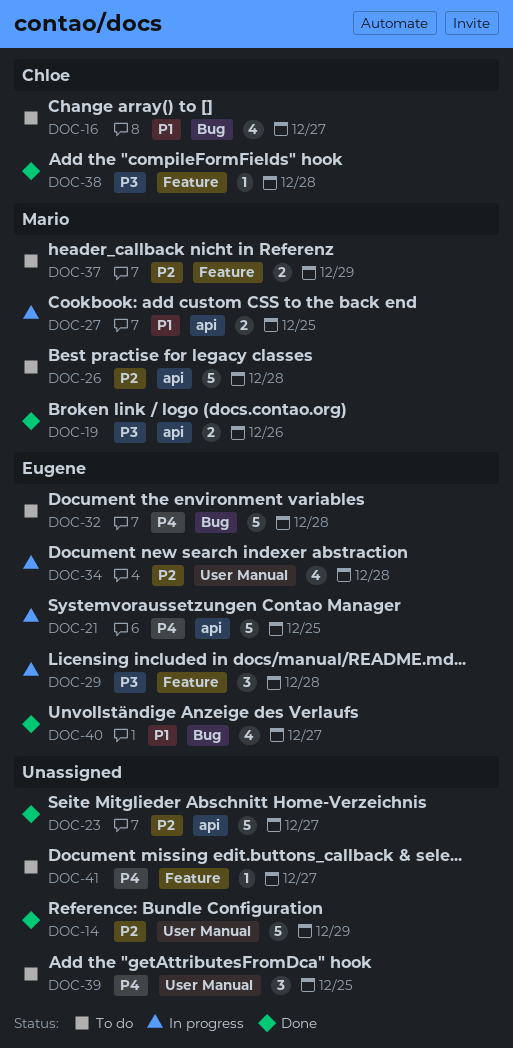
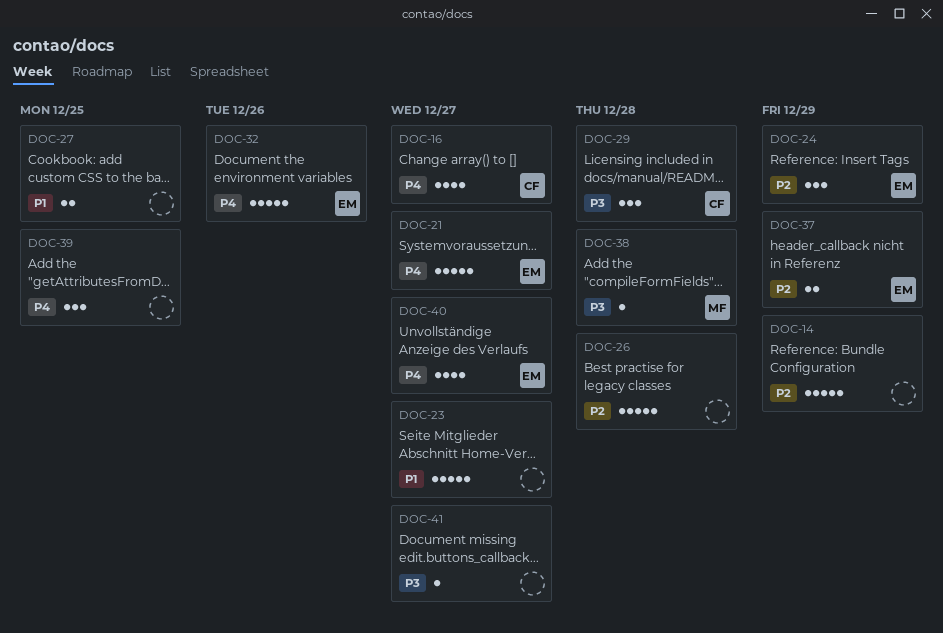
DOC-16, priority: P1 -> P4
DOC-19: present -> none
DOC-21, due: Dec 25 -> Dec 27
DOC-23, priority: P2 -> P1
DOC-24: none -> present
DOC-26, owner: Mario -> none
DOC-27, owner: Mario -> none
DOC-29, owner: Eugene -> Chloe
DOC-32, due: Dec 28 -> Dec 26
DOC-34: present -> none
DOC-37, owner: Mario -> Eugene
DOC-38, owner: Chloe -> Mario
DOC-40, priority: P1 -> P4
DOC-41, priority: P4 -> P3

